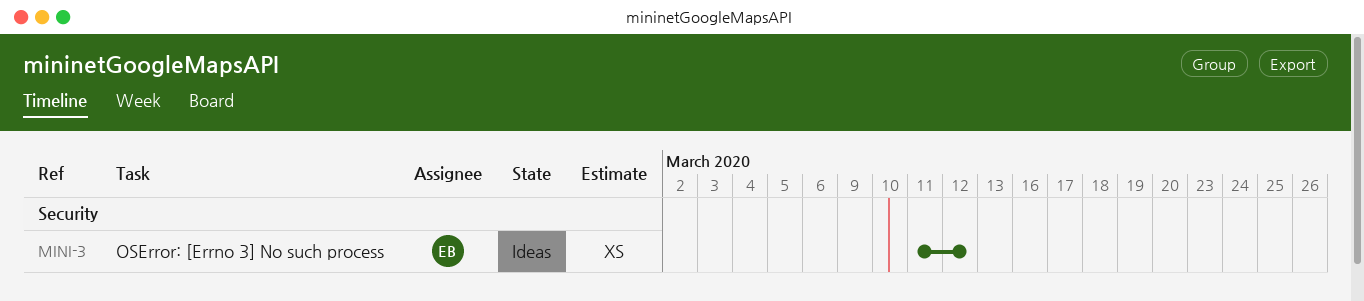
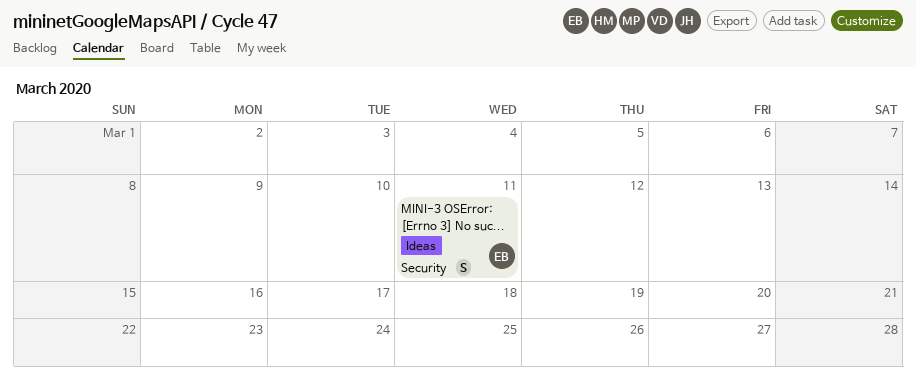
MINI-3, estimate: XS -> S
MINI-3, due: Mar 12 -> Mar 11

